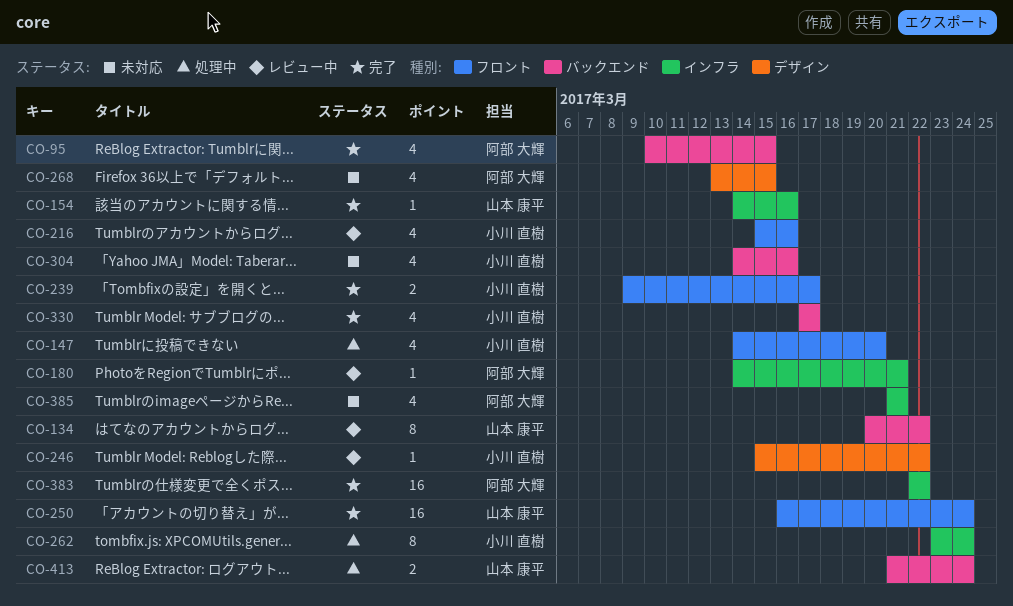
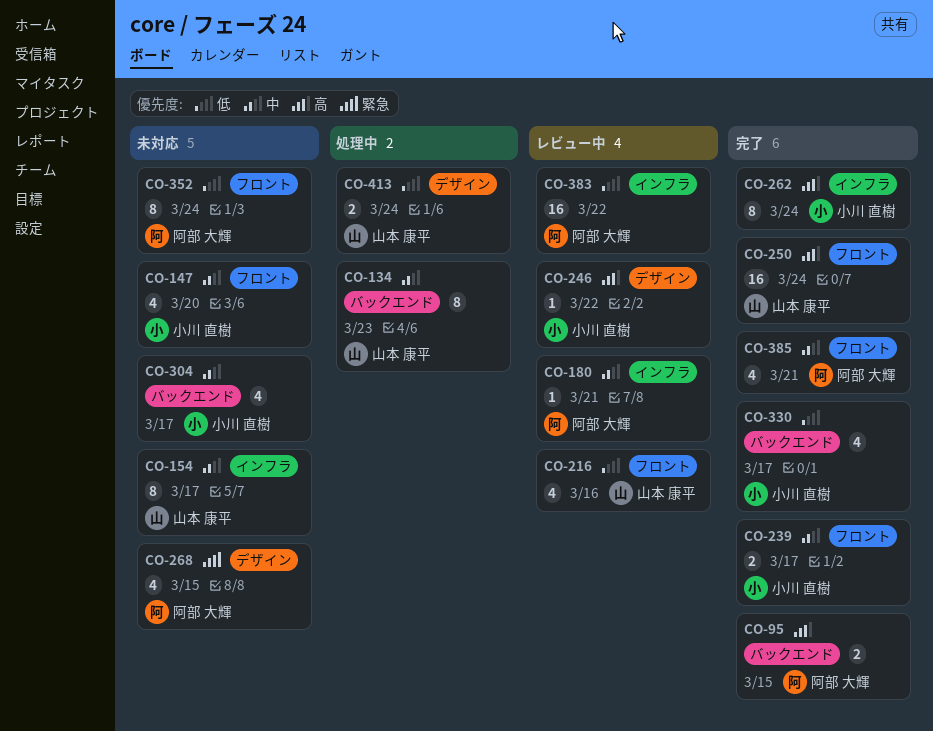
CO-95, estimate: 4 -> 2
CO-134, status: レビュー中 -> 処理中
CO-134, due: Mar 22 -> Mar 23
CO-147, status: 処理中 -> 未対応
CO-154, status: 完了 -> 未対応
CO-154, estimate: 1 -> 8
CO-154, due: Mar 16 -> Mar 17
CO-216, owner: 小川 直樹 -> 山本 康平
CO-262, status: 処理中 -> 完了
CO-304, due: Mar 16 -> Mar 17
CO-352: none -> present
CO-383, status: 完了 -> レビュー中
CO-385, status: 未対応 -> 完了
CO-385, label: インフラ -> フロント
CO-413, label: バックエンド -> デザイン

